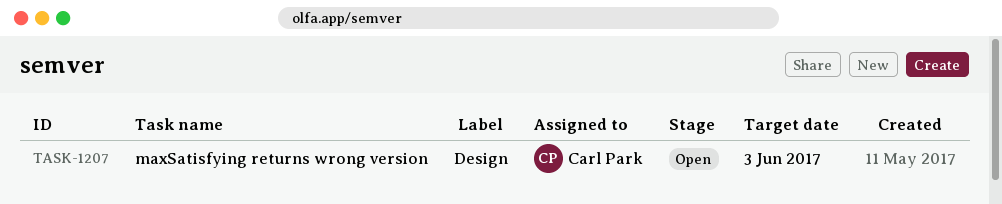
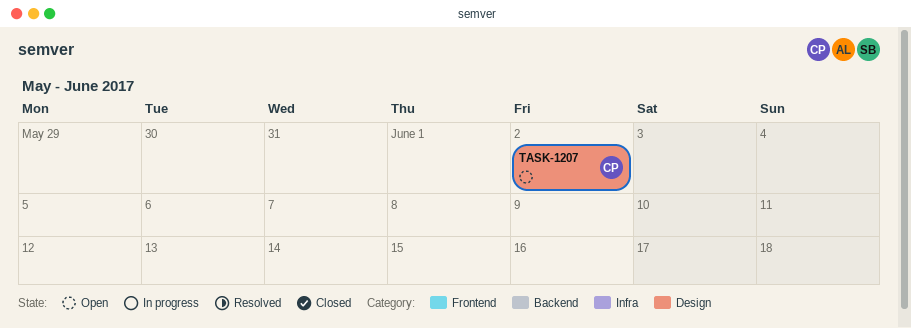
TASK-1207, due: Jun 3 -> Jun 2

